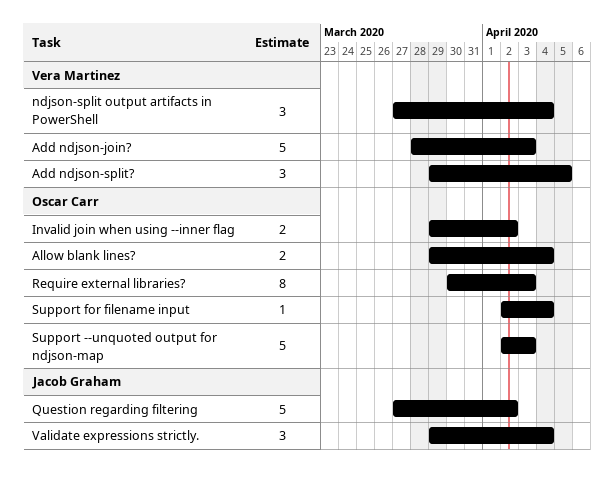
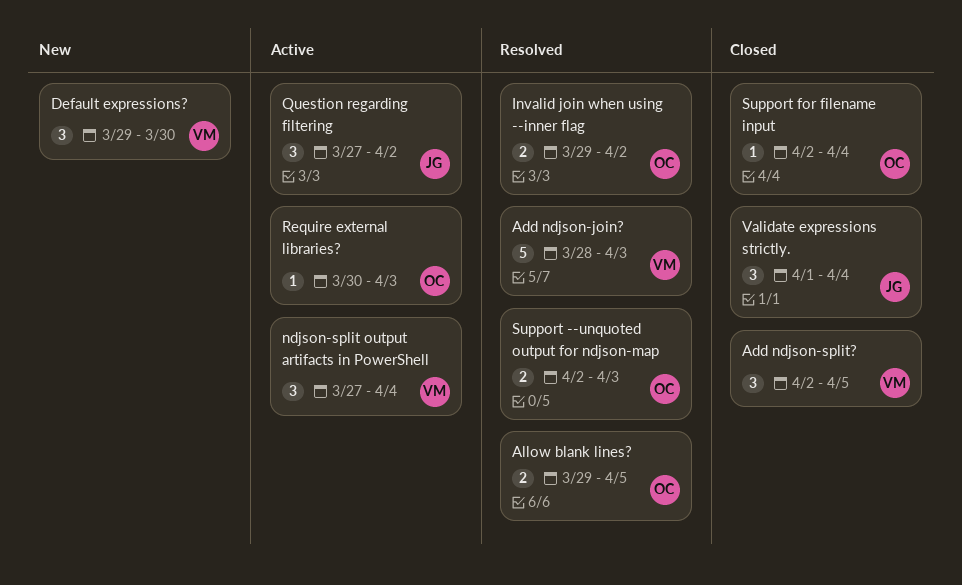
Add ndjson-split?, start: Mar 29 -> Apr 2
Allow blank lines?, due: Apr 4 -> Apr 5
Default expressions?: none -> present
Question regarding filtering, estimate: 5 -> 3
Require external libraries?, estimate: 8 -> 1
Support --unquoted output for ndjson-map, estimate: 5 -> 2
Validate expressions strictly., start: Mar 29 -> Apr 1

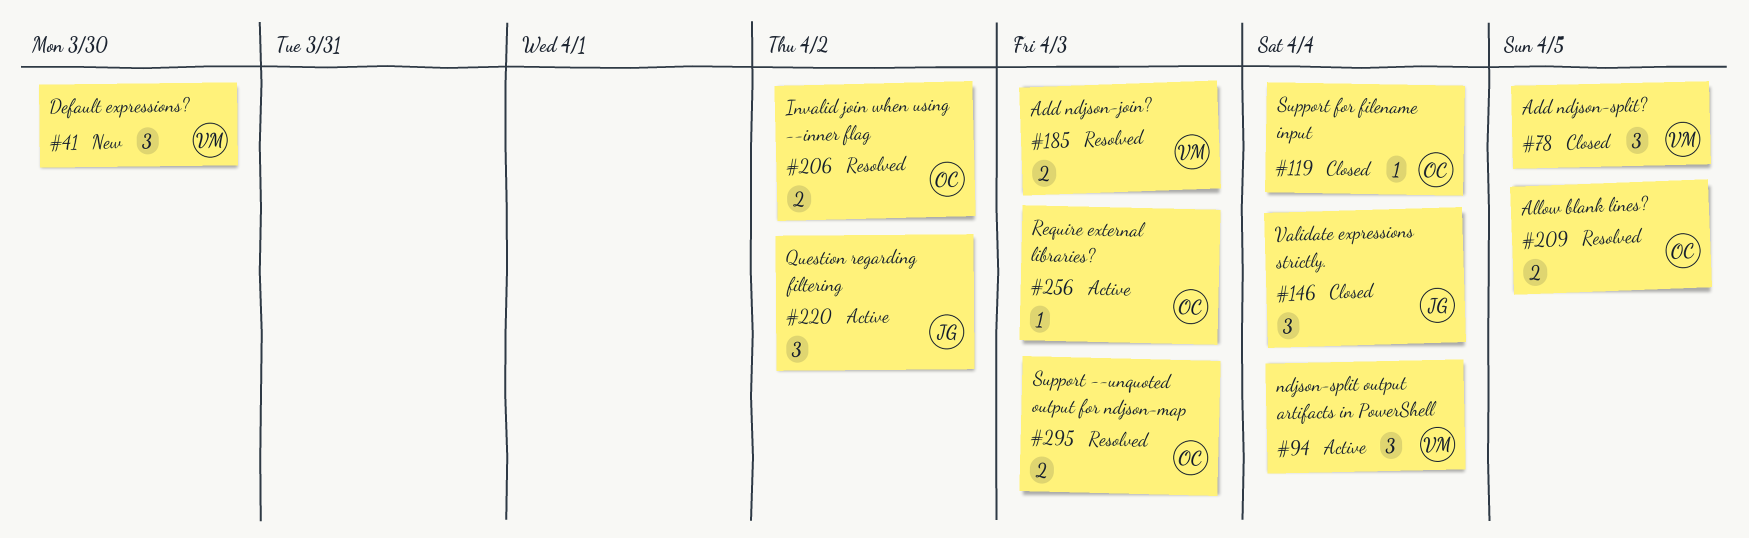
Add ndjson-join?, estimate: 5 -> 2

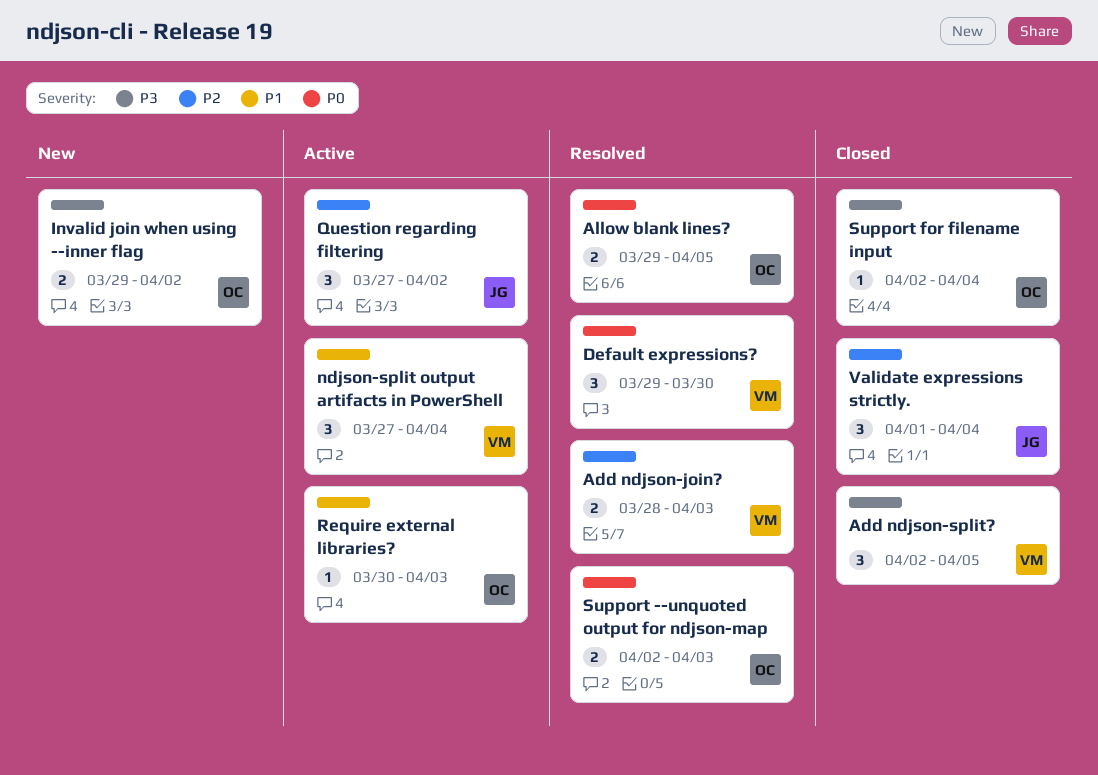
Default expressions?, status: New -> Resolved
Invalid join when using --inner flag, status: Resolved -> New

